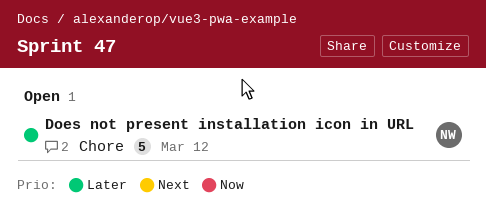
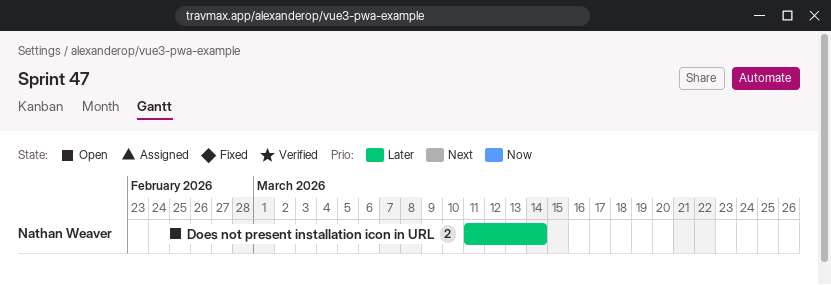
Does not present installation icon in URL, estimate: 5 -> 2
Does not present installation icon in URL, due: Mar 12 -> Mar 14

